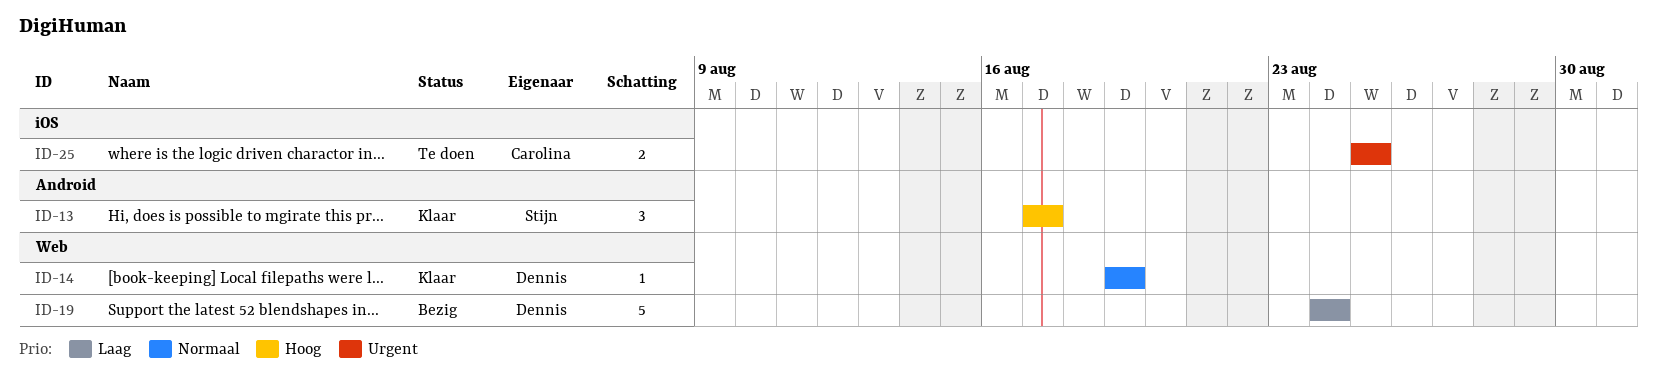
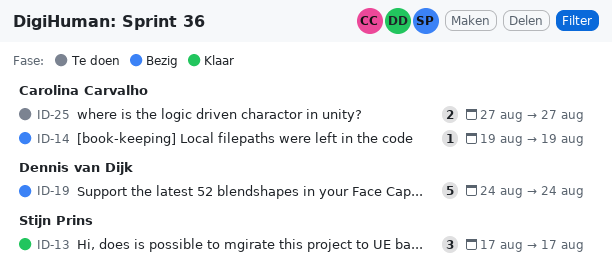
ID-14, status: Klaar -> Bezig
ID-14, owner: Dennis van Dijk -> Carolina Carvalho
ID-25, start: Aug 25 -> Aug 27
ID-25, due: Aug 25 -> Aug 27

